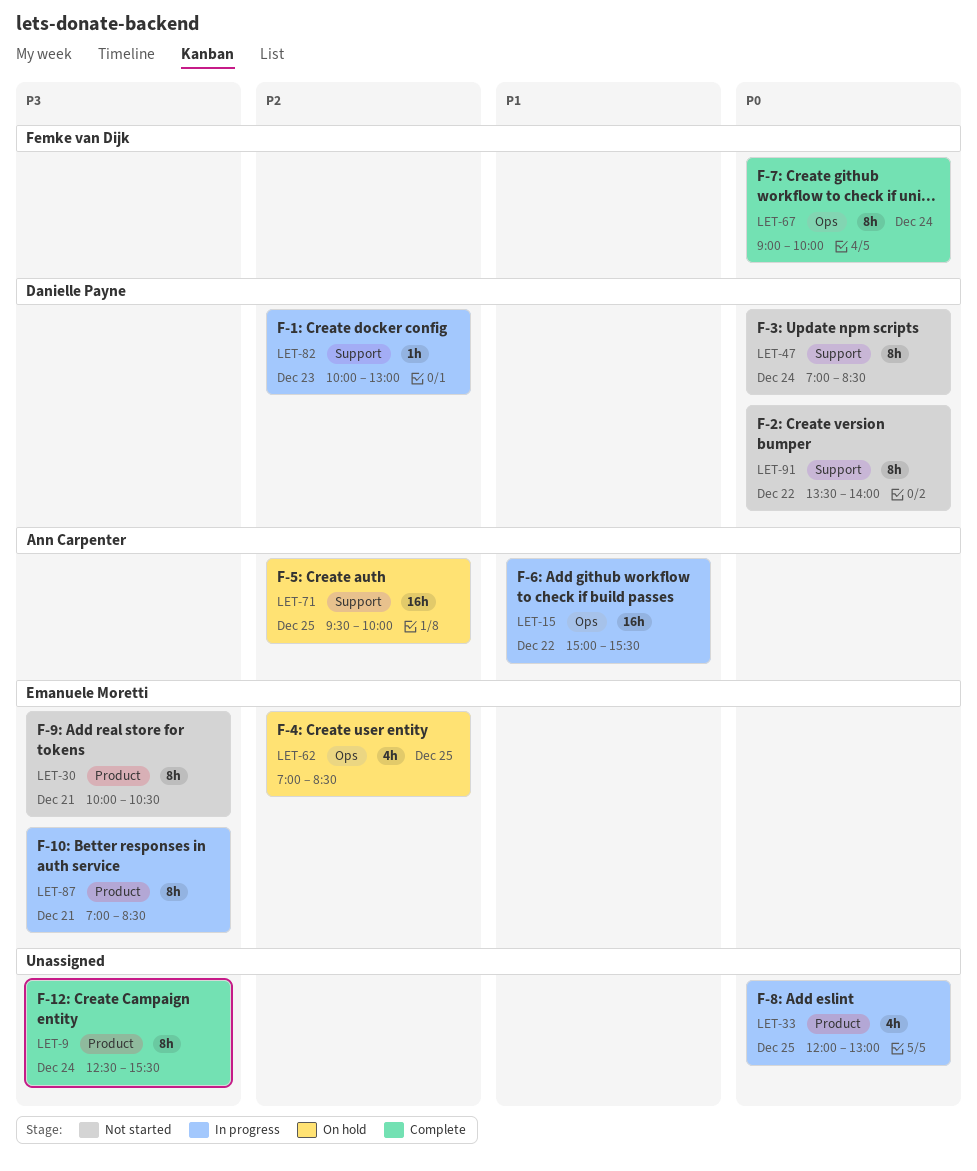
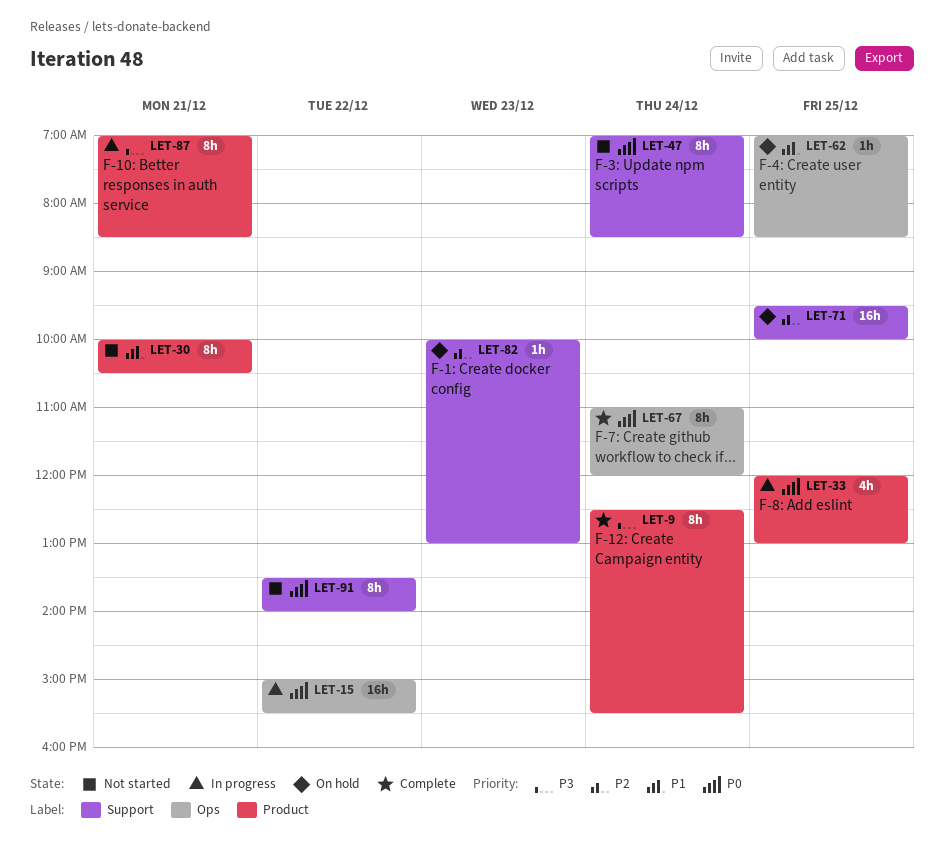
LET-15, priority: P1 -> P0
LET-30, priority: P3 -> P1
LET-62, priority: P2 -> P1
LET-62, estimate: 4h -> 1h
LET-67, begins: 09:00 -> 11:00
LET-67, ends: 10:00 -> 12:00
LET-82, status: In progress -> On hold

